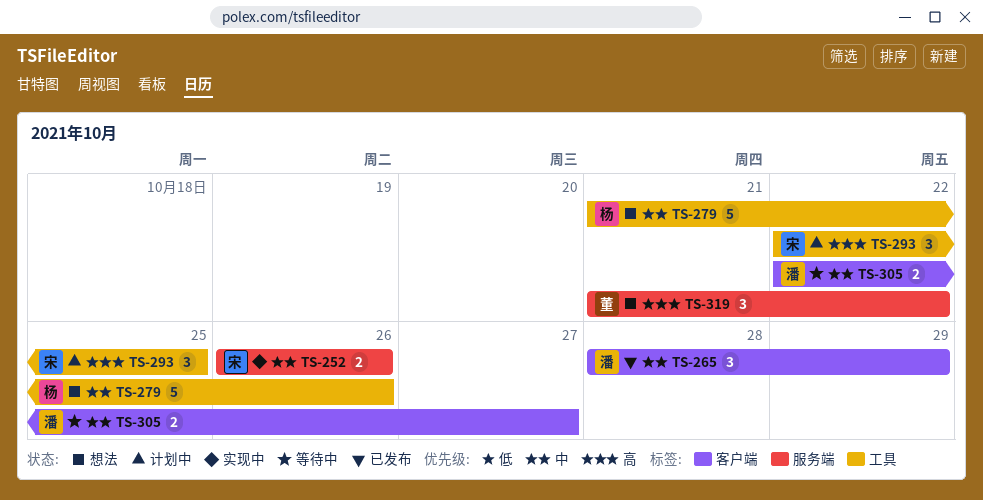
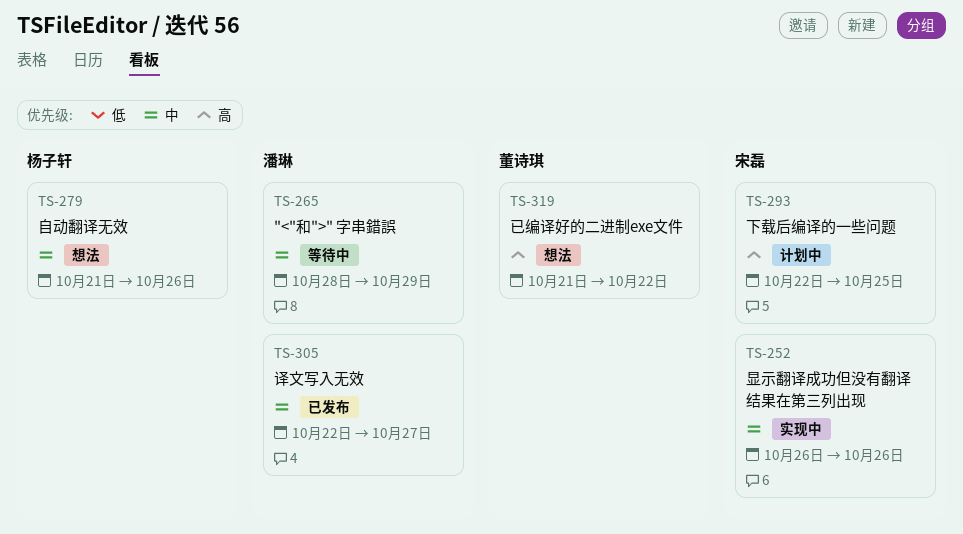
TS-265, status: 已发布 -> 等待中
TS-305, status: 等待中 -> 已发布

